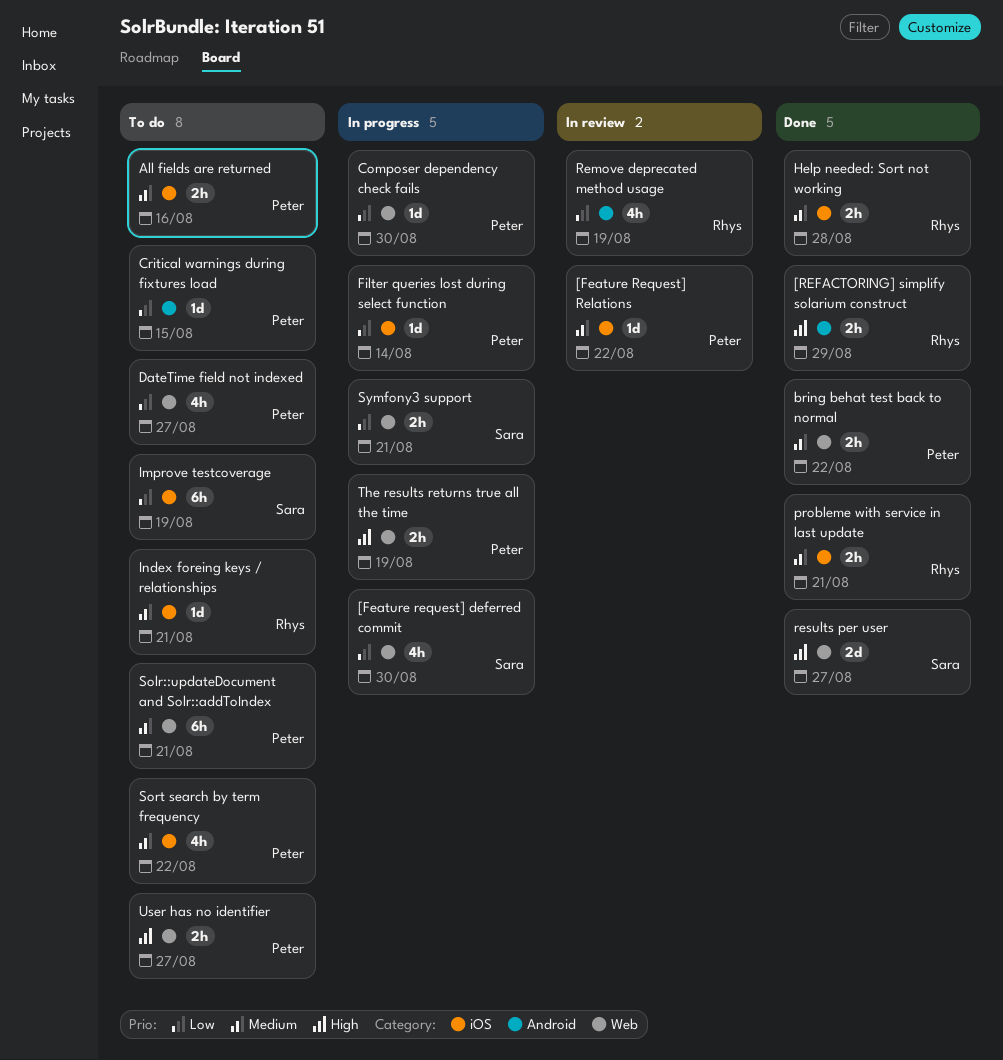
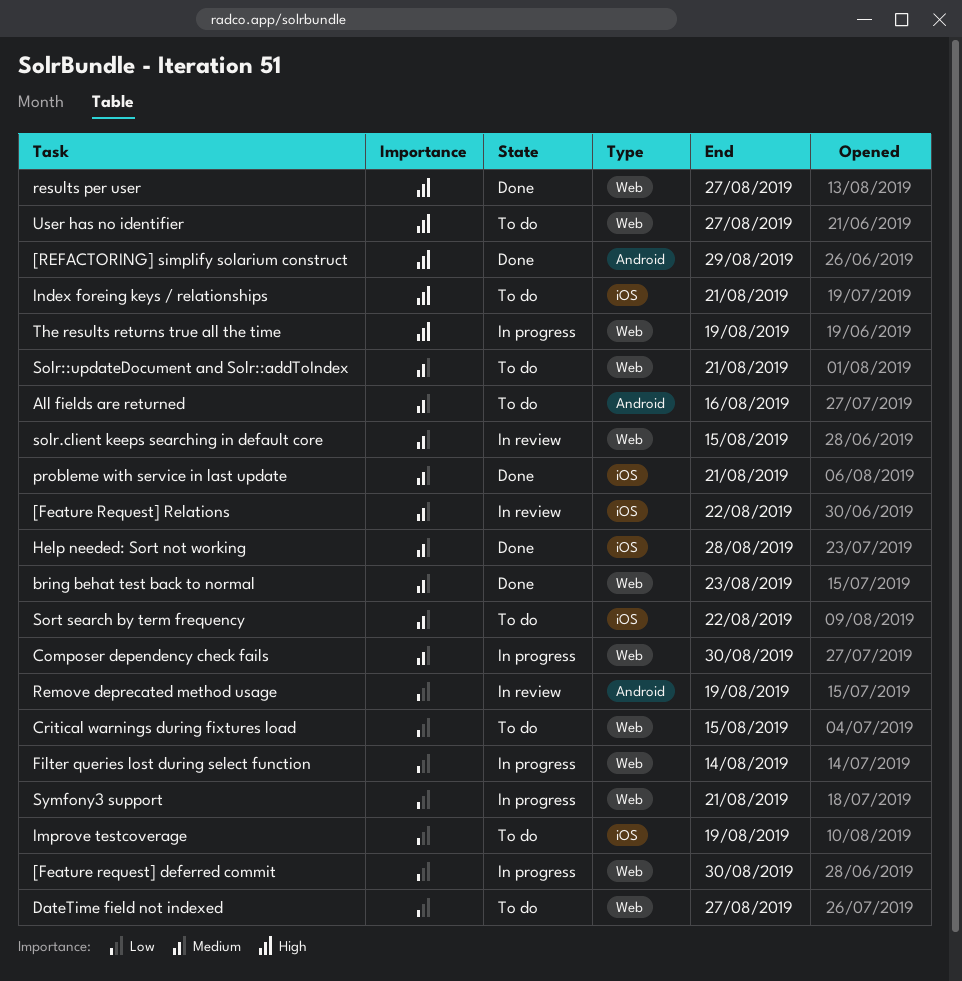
All fields are returned, label: iOS -> Android
bring behat test back to normal, due: Aug 22 -> Aug 23
Composer dependency check fails, priority: Low -> Medium
Critical warnings during fixtures load, label: Android -> Web
Filter queries lost during select function, label: iOS -> Web
Index foreing keys / relationships, priority: Medium -> High
solr.client keeps searching in default core: none -> present

